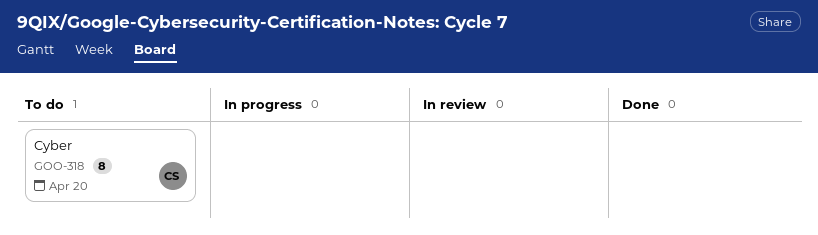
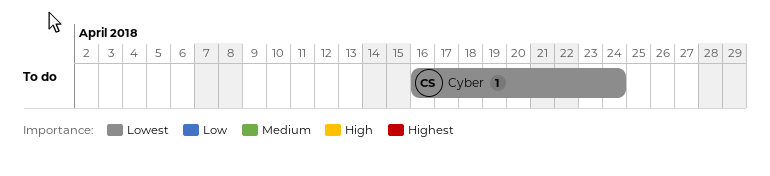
Cyber, estimate: 8 -> 1
Cyber, due: Apr 20 -> Apr 24

